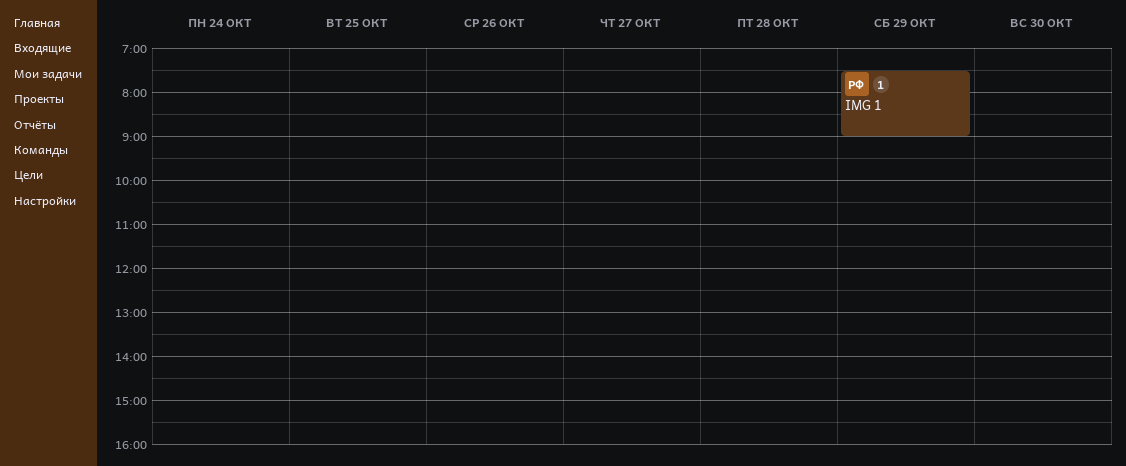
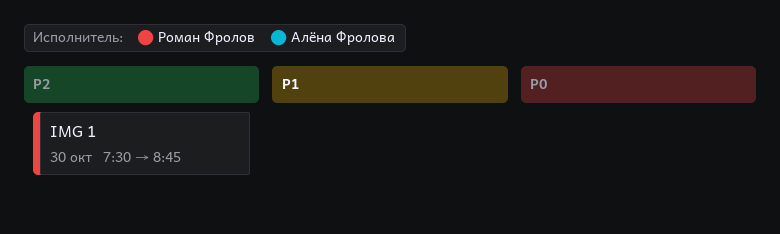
IMG 1, day: Oct 29 -> Oct 30
IMG 1, ends: 09:00 -> 08:45

